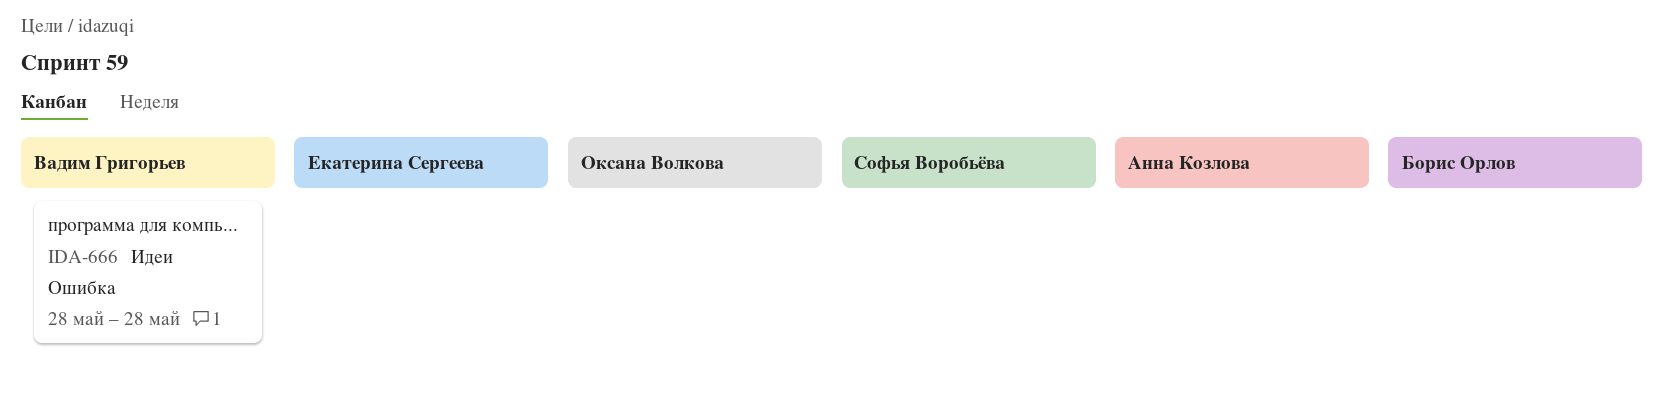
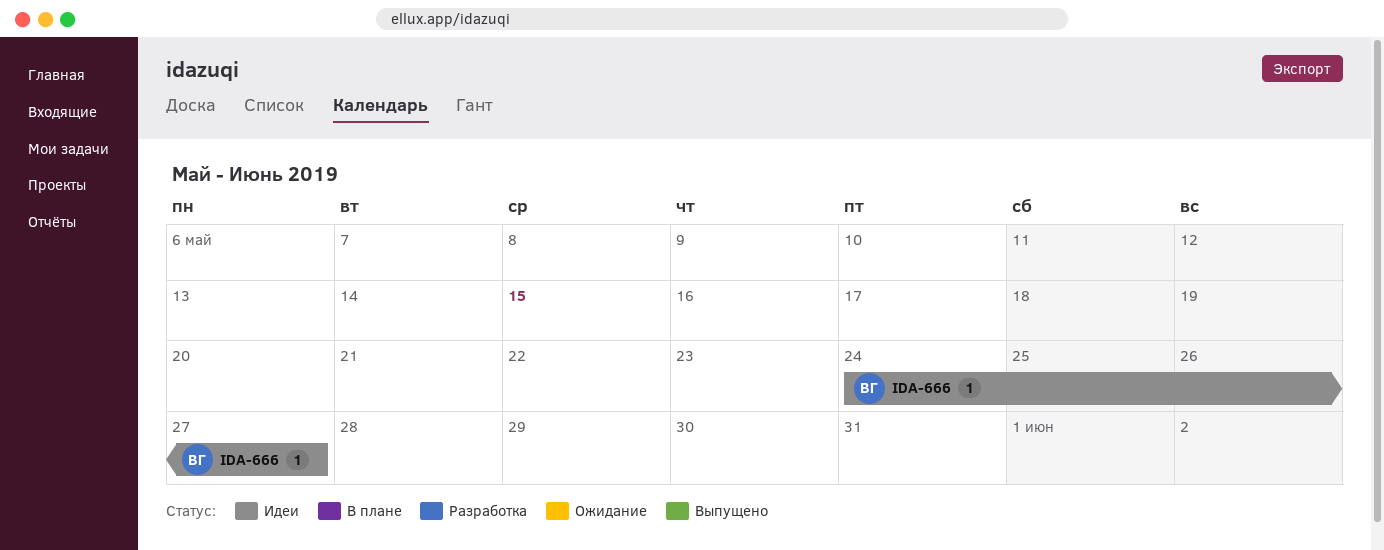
IDA-666, start: May 28 -> May 24
IDA-666, due: May 28 -> May 27

